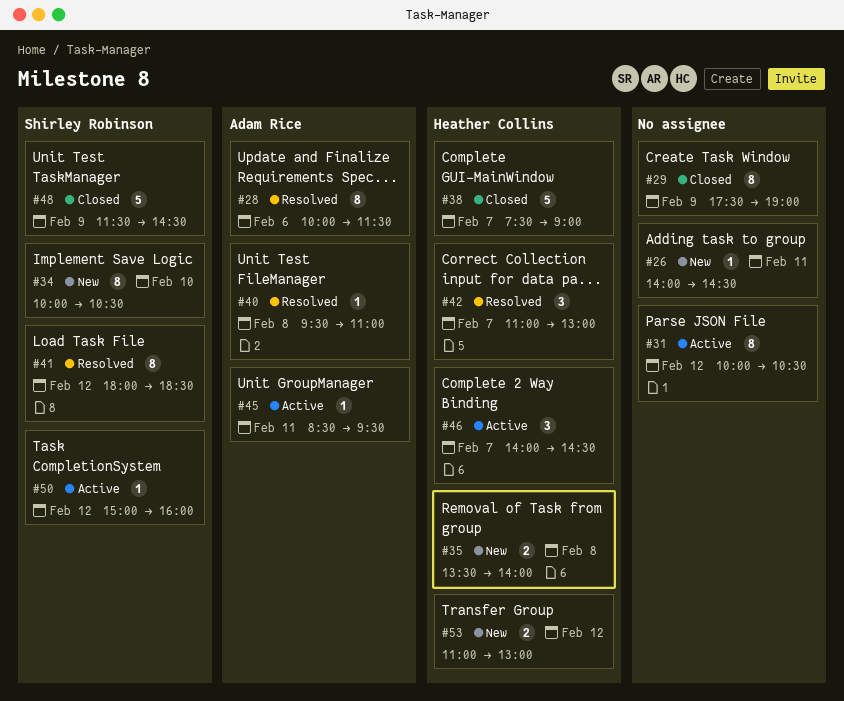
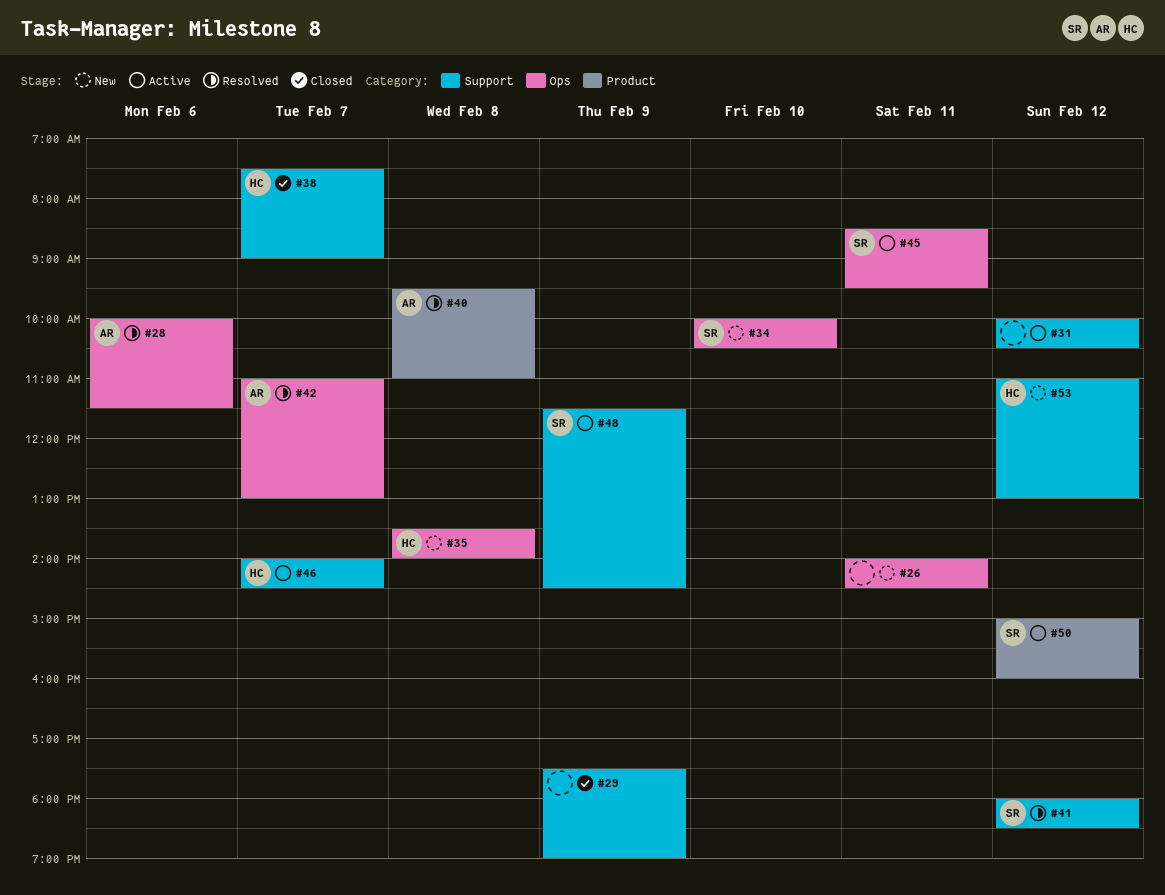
#42, owner: Heather Collins -> Adam Rice
#45, owner: Adam Rice -> Shirley Robinson
#48, status: Closed -> Active

